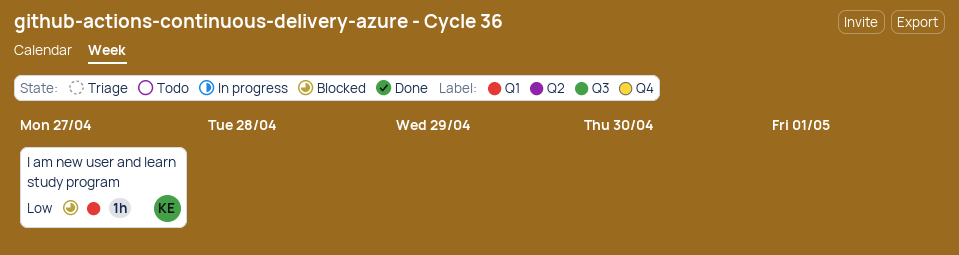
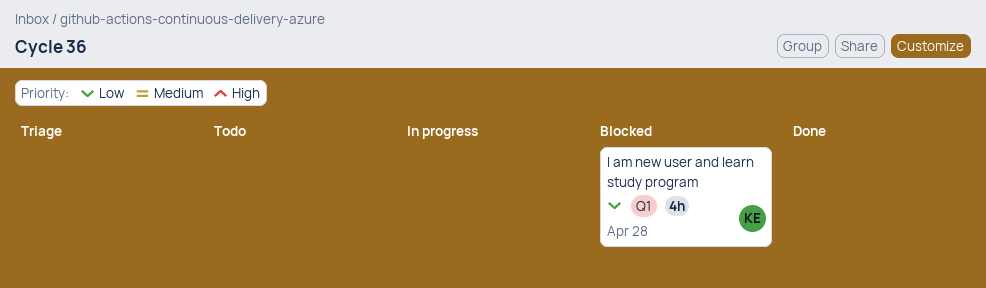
I am new user and learn study program, estimate: 1h -> 4h
I am new user and learn study program, due: Apr 27 -> Apr 28

